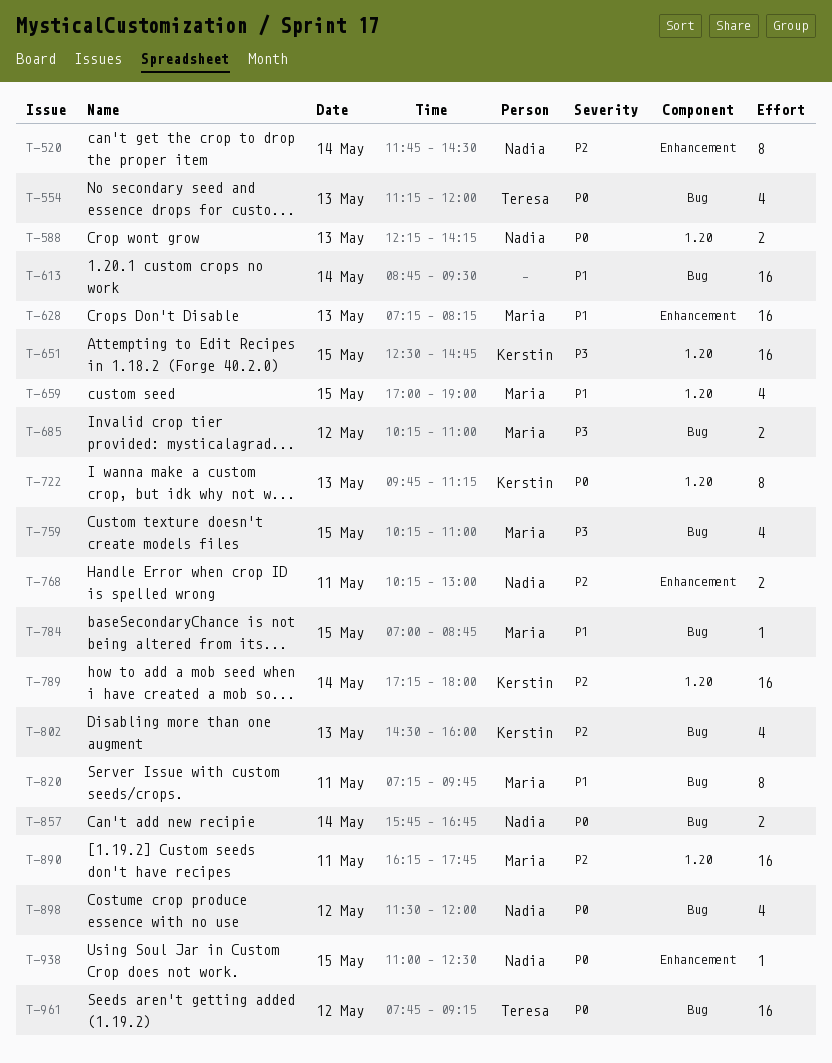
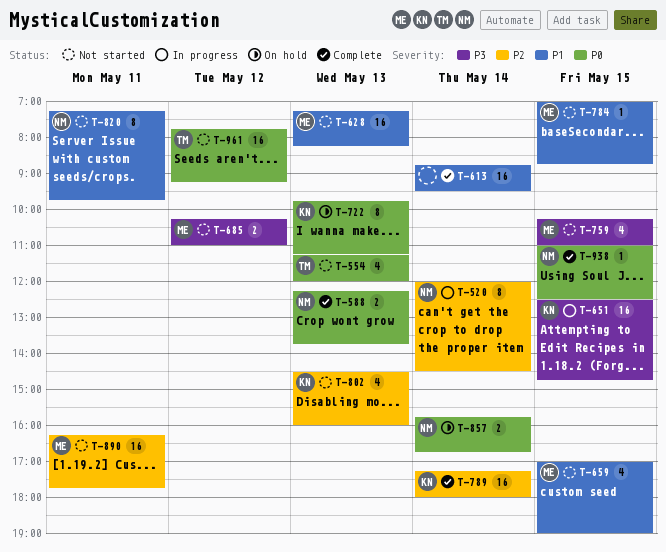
T-520, begins: 11:45 -> 12:00
T-588, ends: 14:15 -> 13:45
T-768: present -> none
T-820, owner: Maria -> Nadia
T-898: present -> none

